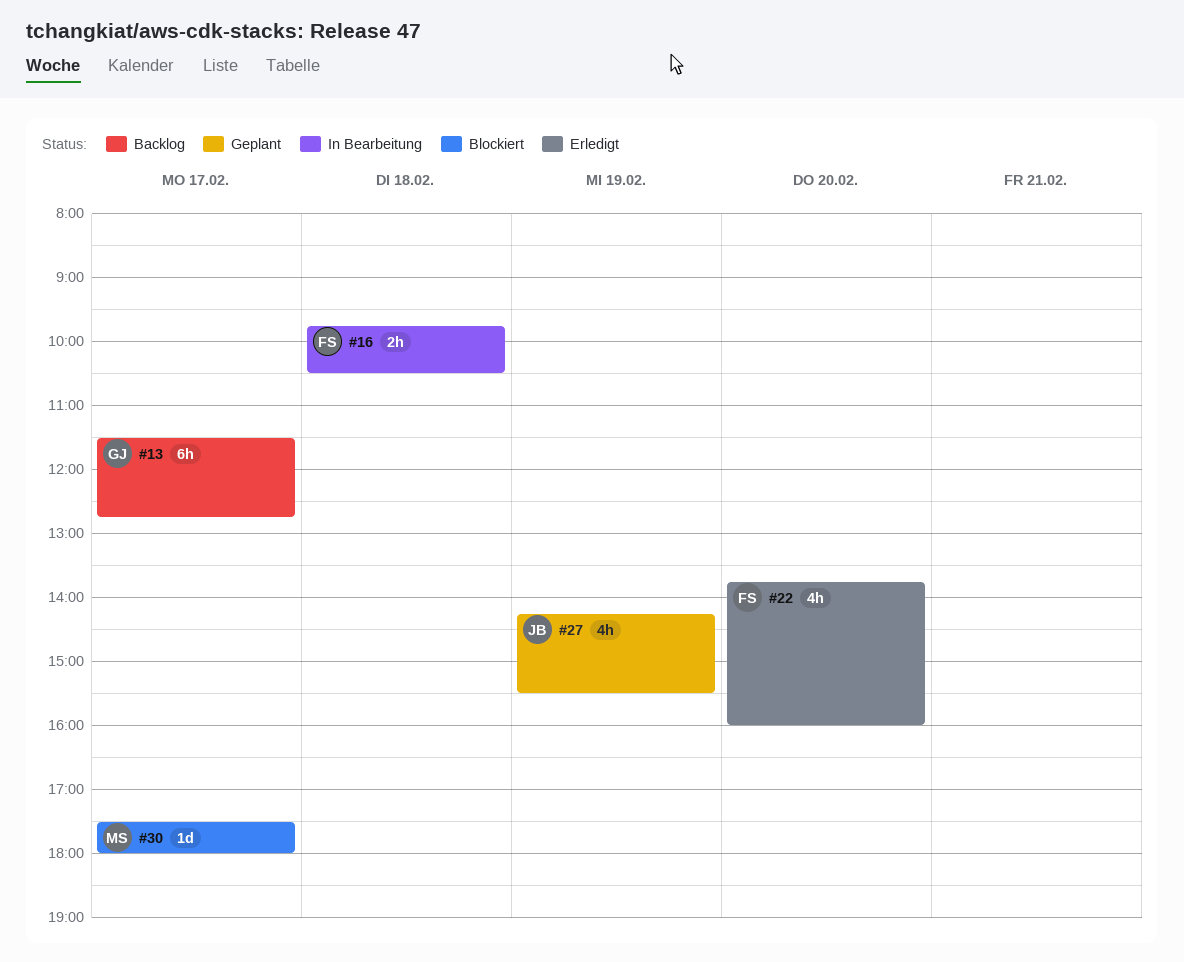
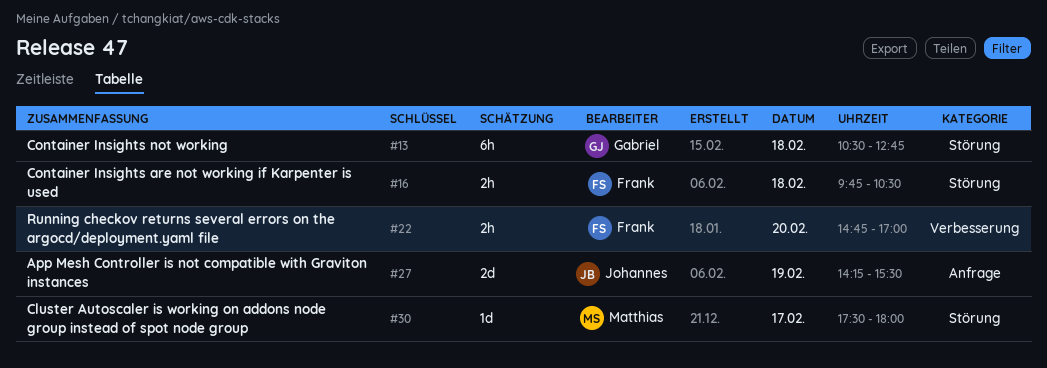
#13, day: Feb 17 -> Feb 18
#13, begins: 11:30 -> 10:30
#22, estimate: 4h -> 2h
#22, begins: 13:45 -> 14:45
#22, ends: 16:00 -> 17:00
#27, estimate: 4h -> 2d

